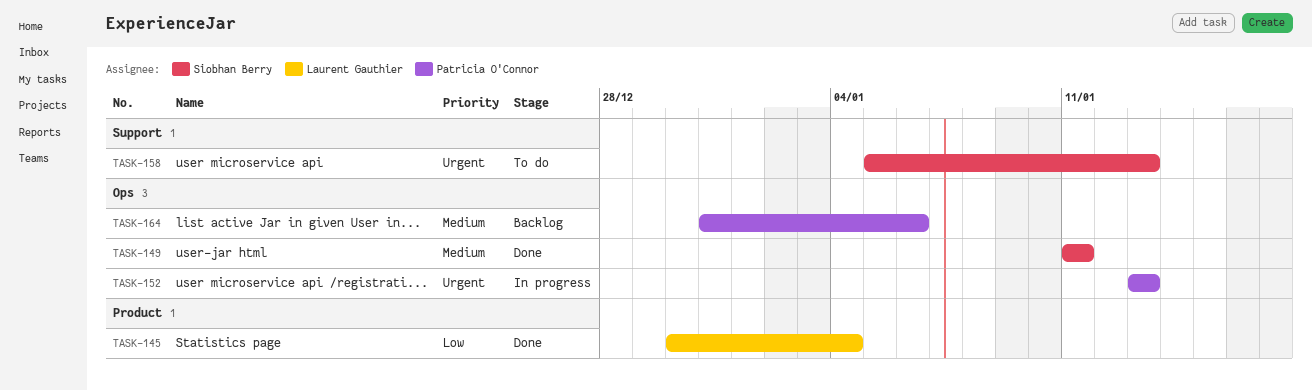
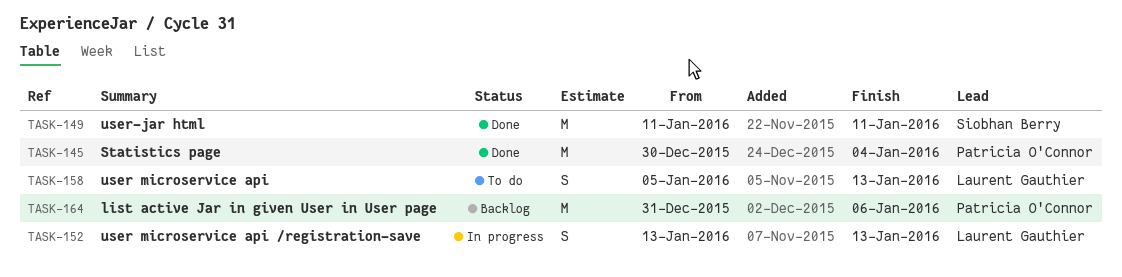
TASK-145, owner: Laurent Gauthier -> Patricia O'Connor
TASK-152, owner: Patricia O'Connor -> Laurent Gauthier
TASK-158, owner: Siobhan Berry -> Laurent Gauthier

